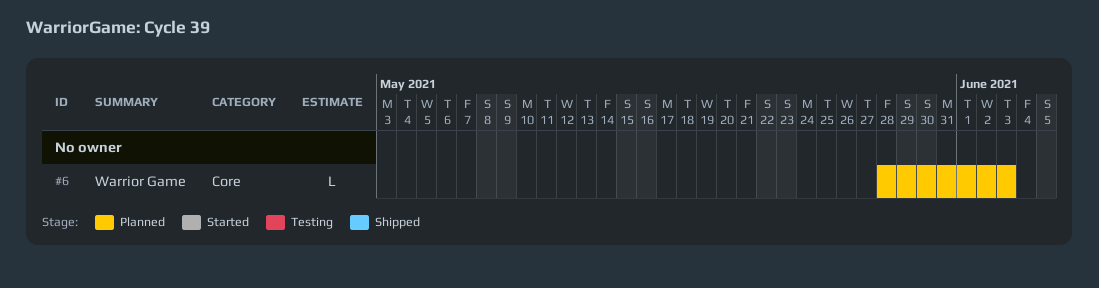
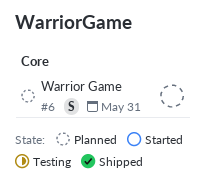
#6, estimate: L -> S
#6, due: Jun 3 -> May 31

